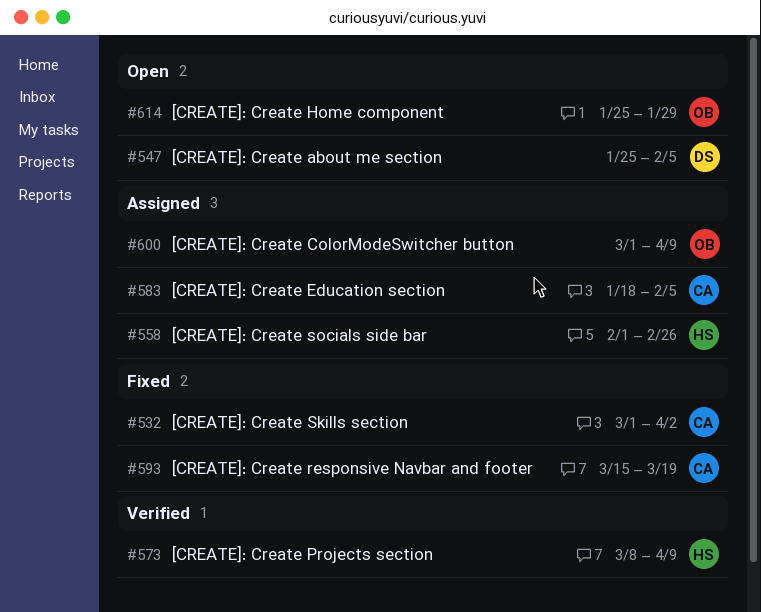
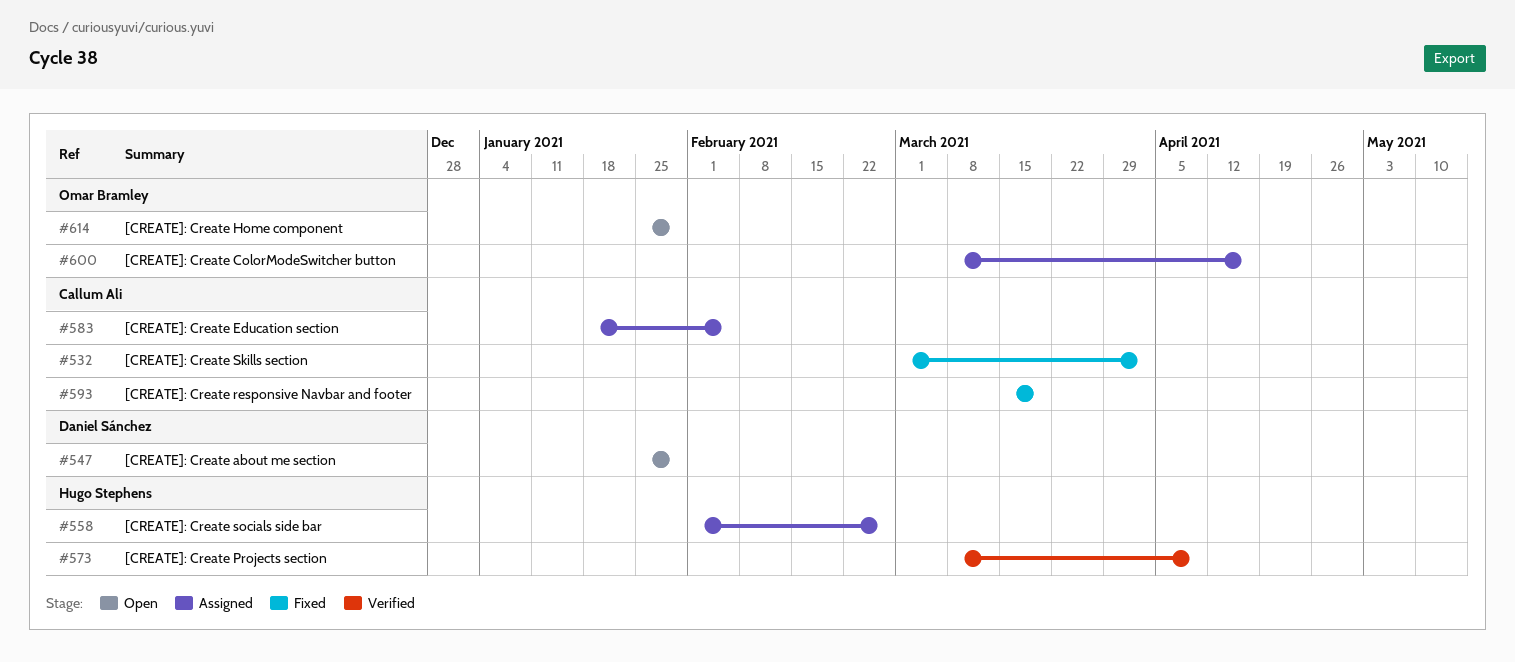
#547, due: Feb 5 -> Jan 29
#600, start: Mar 1 -> Mar 8
#600, due: Apr 9 -> Apr 16

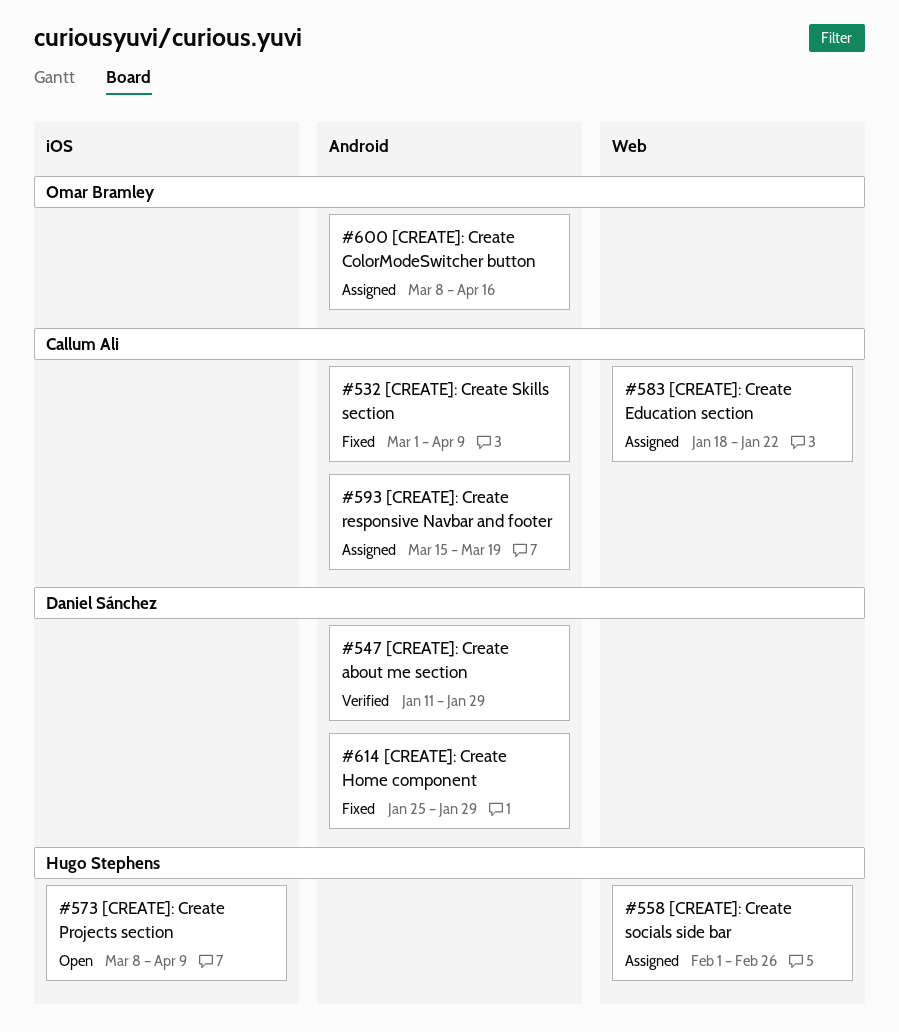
#532, due: Apr 2 -> Apr 9
#547, status: Open -> Verified
#547, start: Jan 25 -> Jan 11
#573, status: Verified -> Open
#583, due: Feb 5 -> Jan 22
#593, status: Fixed -> Assigned
#614, status: Open -> Fixed
#614, owner: Omar Bramley -> Daniel Sánchez

